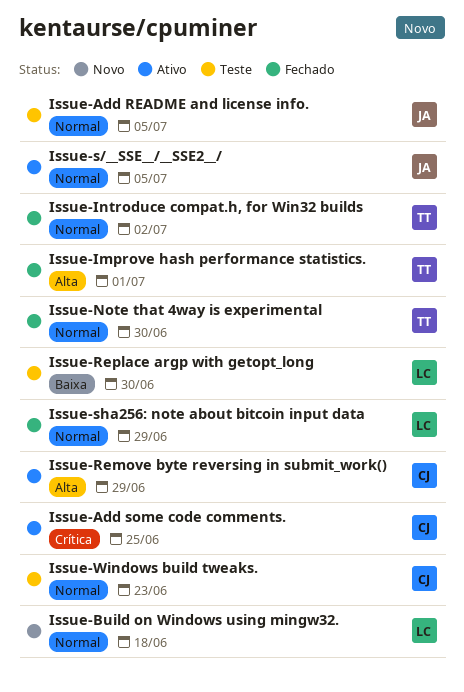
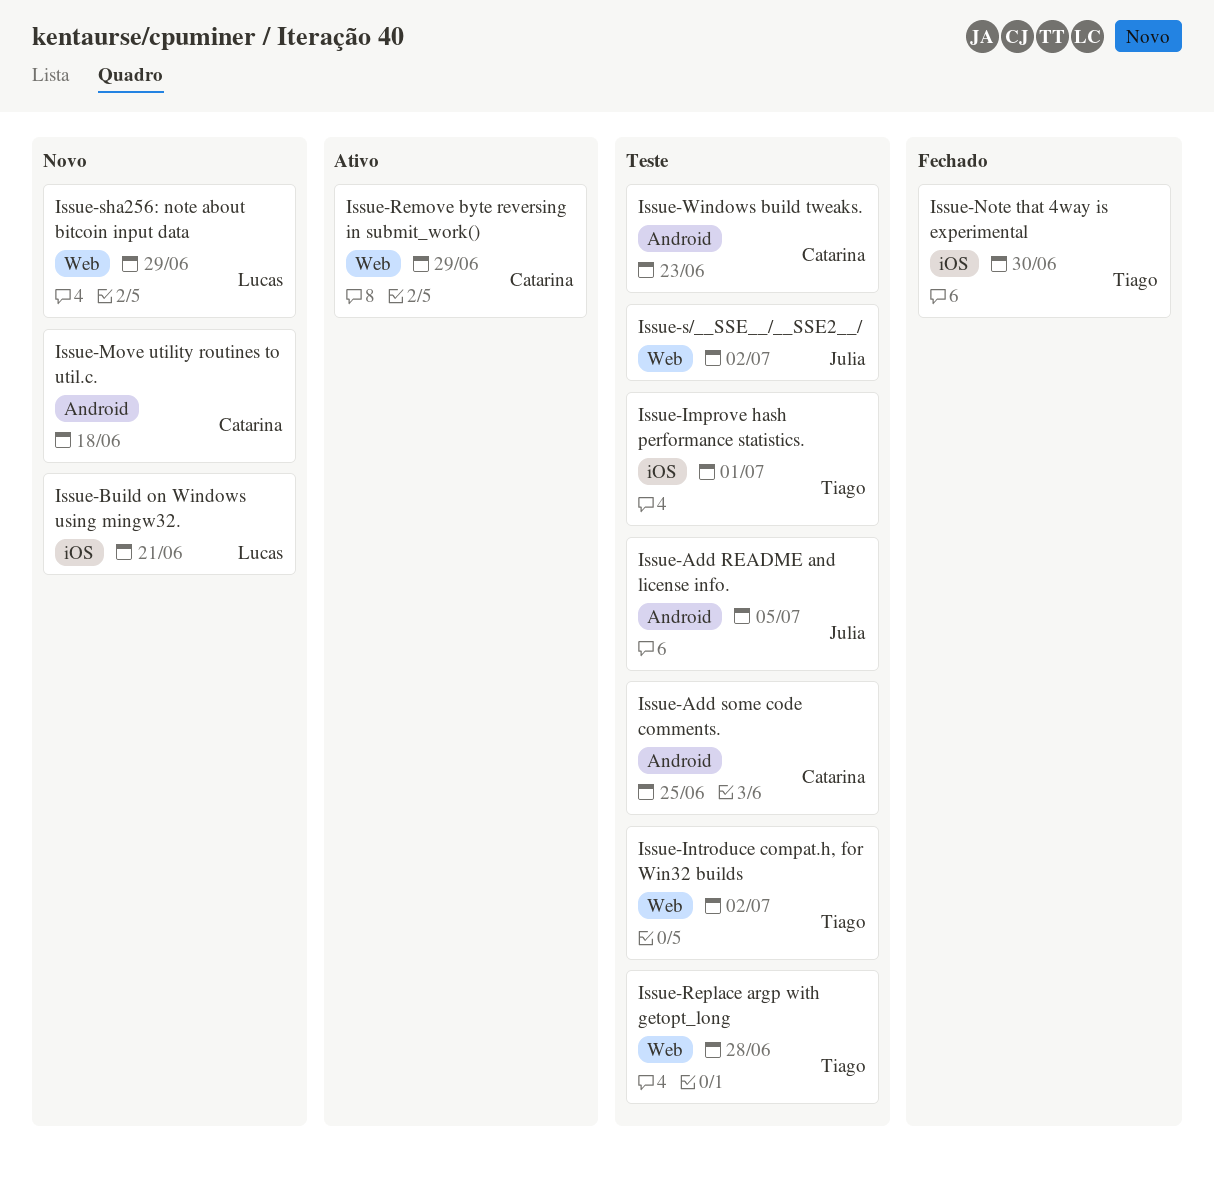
Issue-Add some code comments., status: Ativo -> Teste
Issue-Build on Windows using mingw32., due: Jun 18 -> Jun 21
Issue-Improve hash performance statistics., status: Fechado -> Teste
Issue-Introduce compat.h, for Win32 builds, status: Fechado -> Teste
Issue-Move utility routines to util.c.: none -> present
Issue-Replace argp with getopt_long, owner: Lucas -> Tiago
Issue-Replace argp with getopt_long, due: Jun 30 -> Jun 28
Issue-s/__SSE__/__SSE2__/, status: Ativo -> Teste
Issue-s/__SSE__/__SSE2__/, due: Jul 5 -> Jul 2
Issue-sha256: note about bitcoin input data, status: Fechado -> Novo

